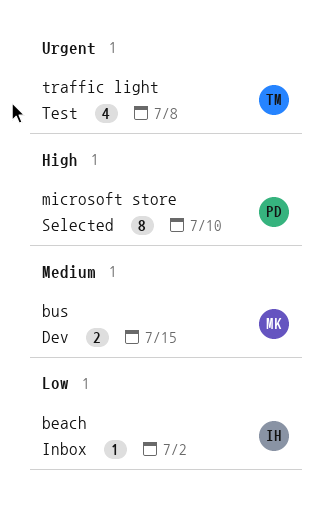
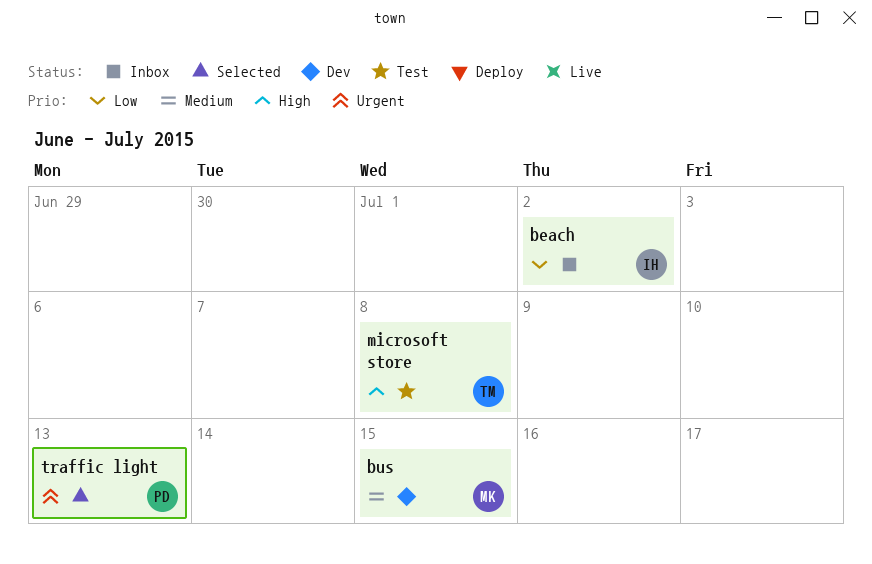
microsoft store, status: Selected -> Test
microsoft store, owner: PD -> TM
microsoft store, due: Jul 10 -> Jul 8
traffic light, status: Test -> Selected
traffic light, owner: TM -> PD
traffic light, due: Jul 8 -> Jul 13

